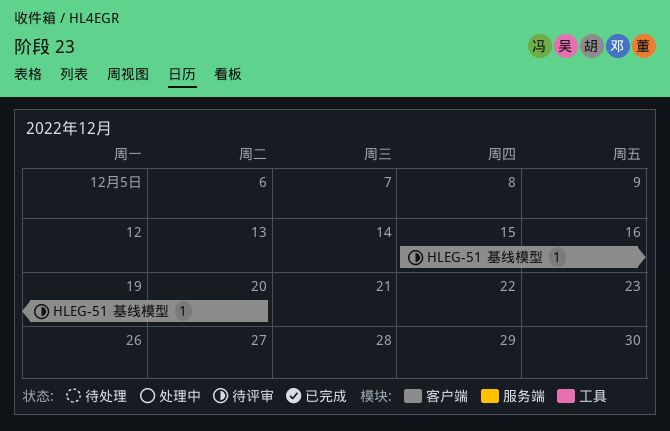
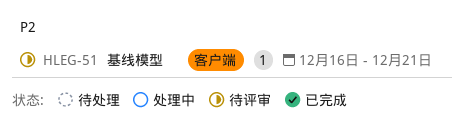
HLEG-51, start: Dec 15 -> Dec 16
HLEG-51, due: Dec 20 -> Dec 21

